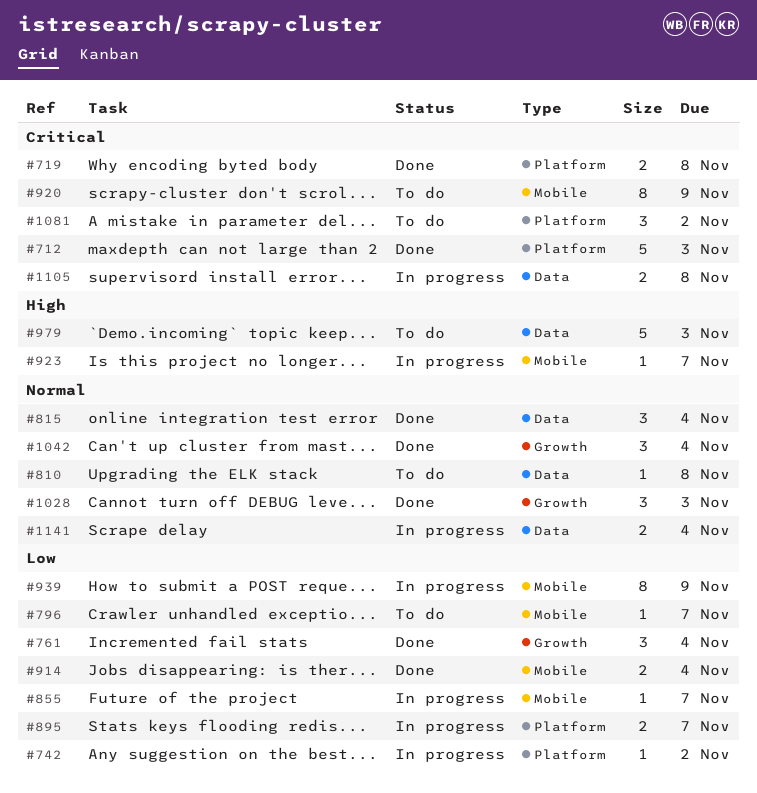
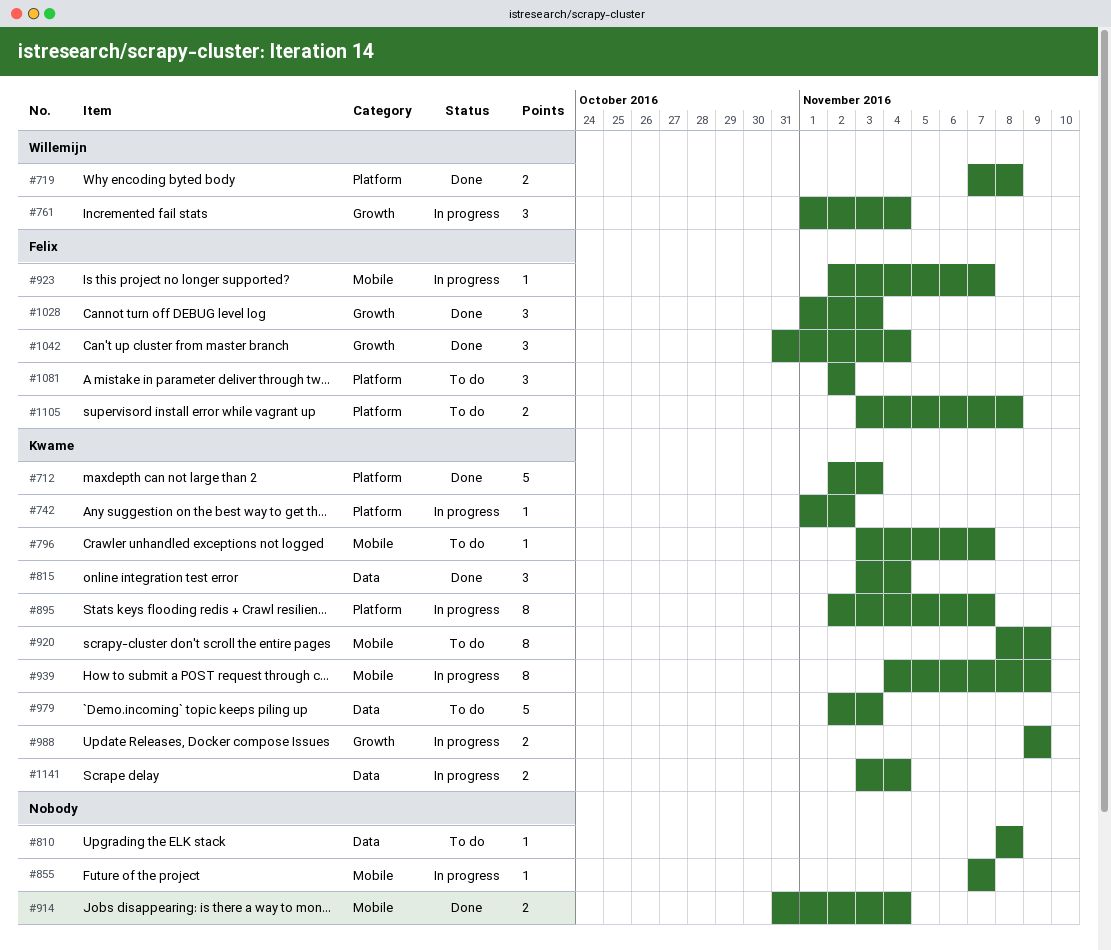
#761, status: Done -> In progress
#895, estimate: 2 -> 8
#988: none -> present
#1105, status: In progress -> To do
#1105, label: Data -> Platform

